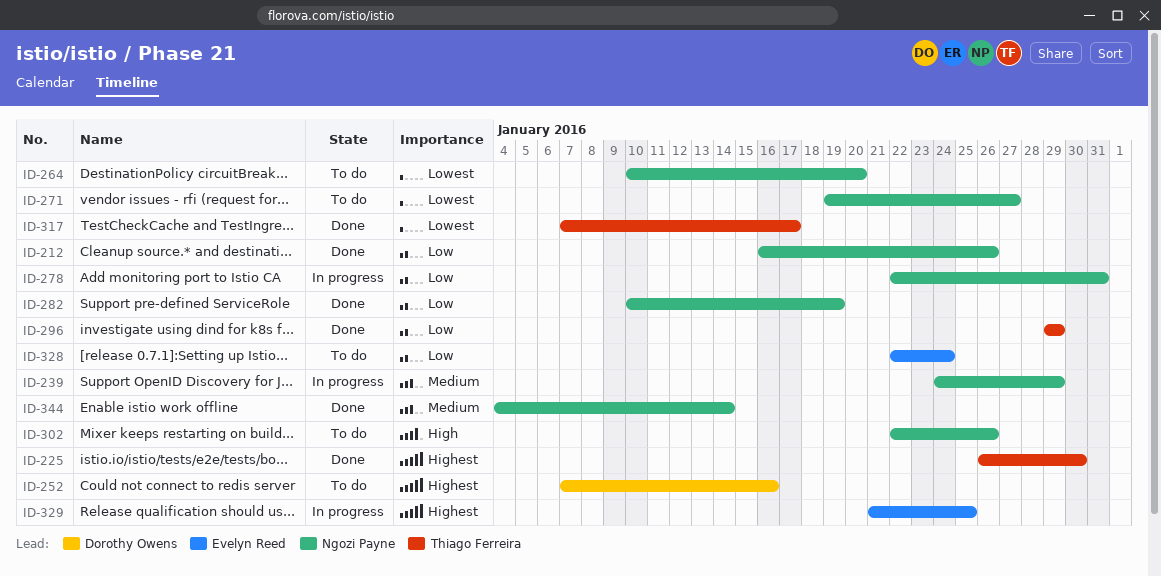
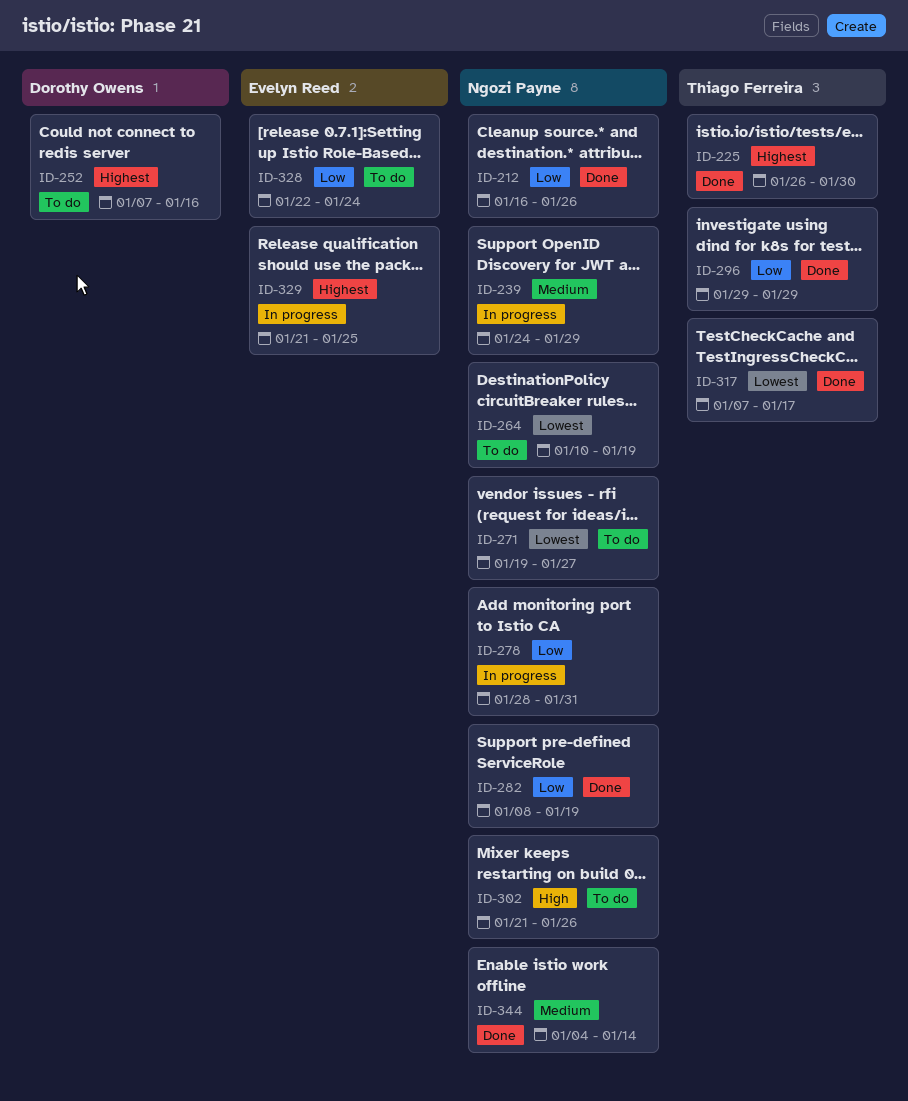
ID-264, due: Jan 20 -> Jan 19
ID-278, start: Jan 22 -> Jan 28
ID-282, start: Jan 10 -> Jan 8
ID-302, start: Jan 22 -> Jan 21

